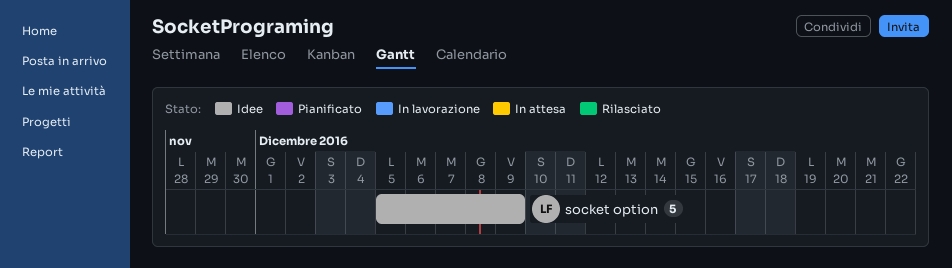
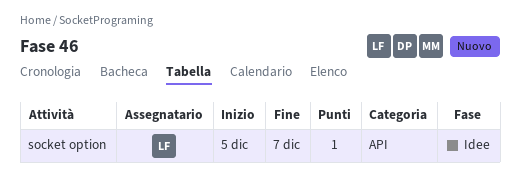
socket option, estimate: 5 -> 1
socket option, due: Dec 9 -> Dec 7

